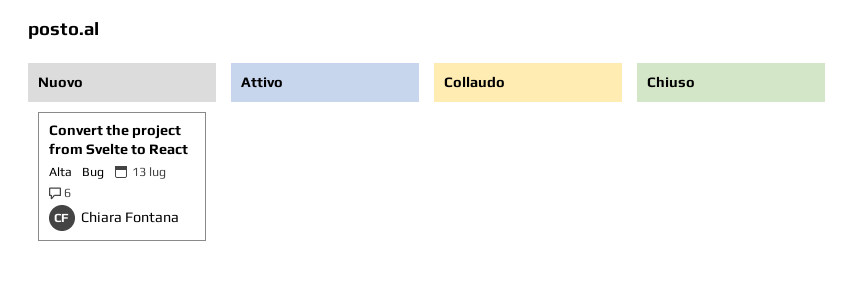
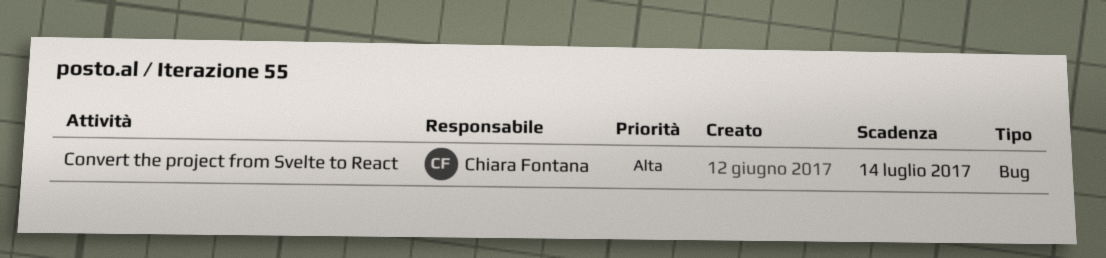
Convert the project from Svelte to React, due: Jul 13 -> Jul 14

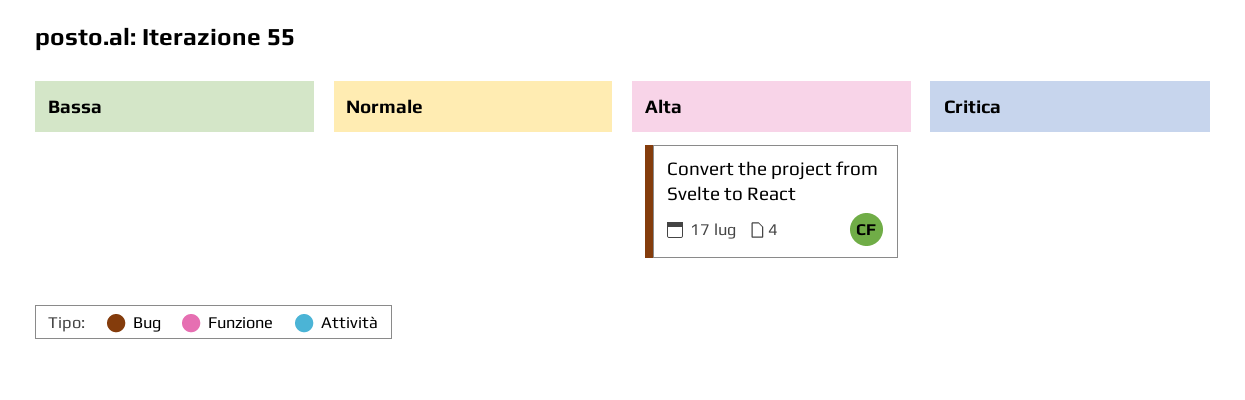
Convert the project from Svelte to React, due: Jul 14 -> Jul 17

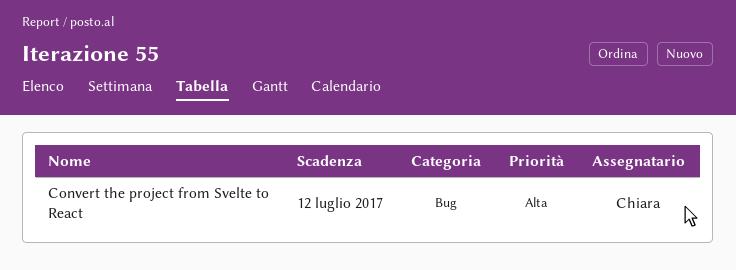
Convert the project from Svelte to React, due: Jul 17 -> Jul 12

